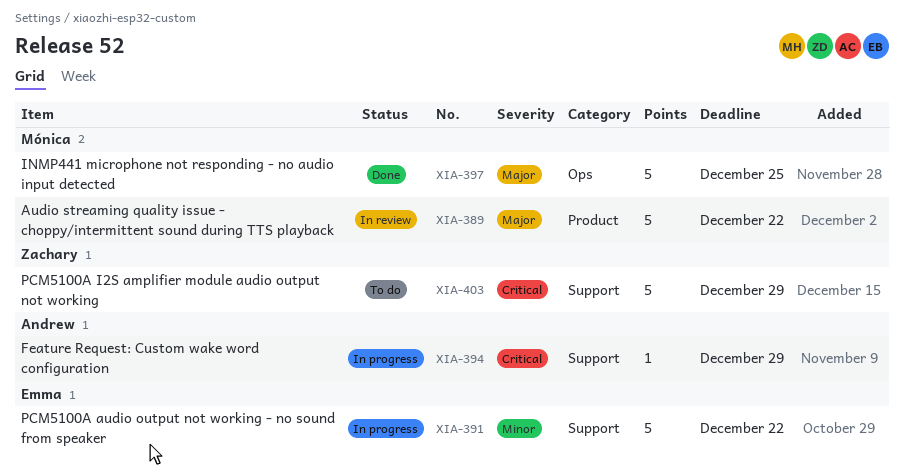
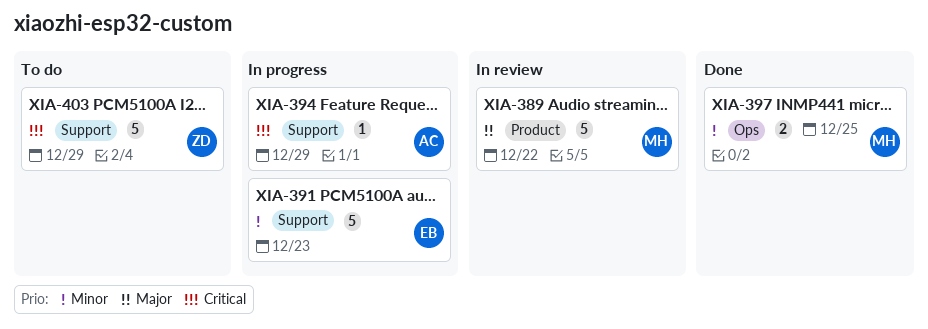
XIA-391, due: Dec 22 -> Dec 23
XIA-397, priority: Major -> Minor
XIA-397, estimate: 5 -> 2

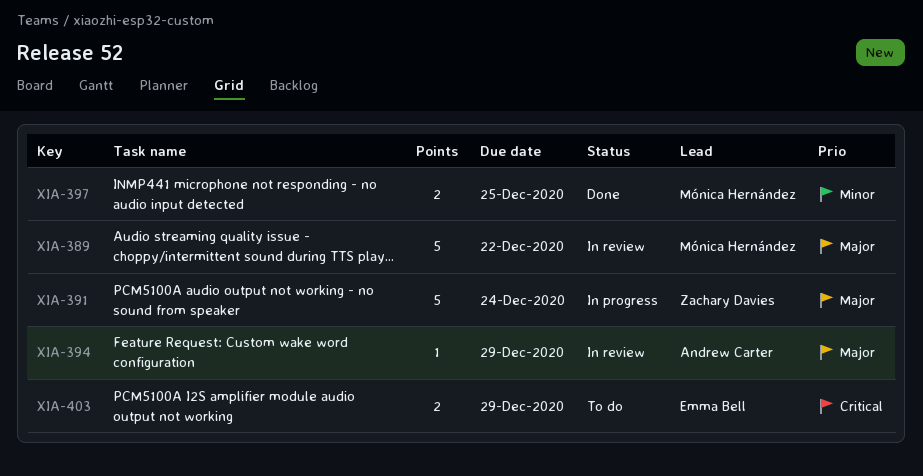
XIA-391, owner: Emma Bell -> Zachary Davies
XIA-391, priority: Minor -> Major
XIA-391, due: Dec 23 -> Dec 24
XIA-394, status: In progress -> In review
XIA-394, priority: Critical -> Major
XIA-403, owner: Zachary Davies -> Emma Bell
XIA-403, estimate: 5 -> 2

